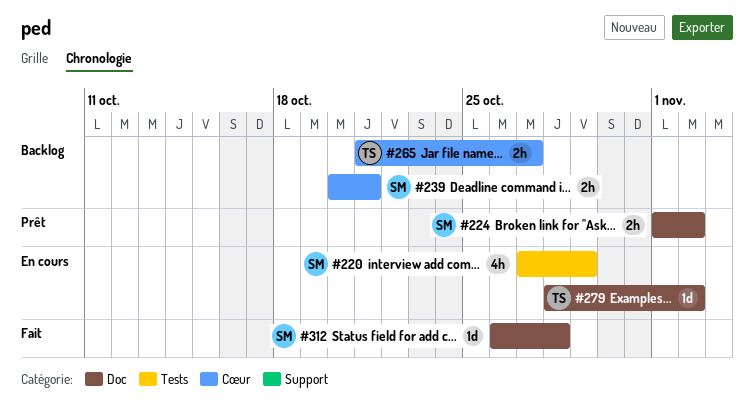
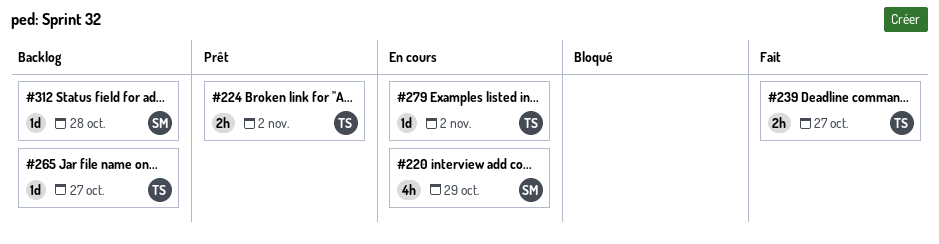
#224, owner: SM -> TS
#239, status: Backlog -> Fait
#239, owner: SM -> TS
#239, due: Oct 21 -> Oct 27
#265, estimate: 2h -> 1d
#312, status: Fait -> Backlog

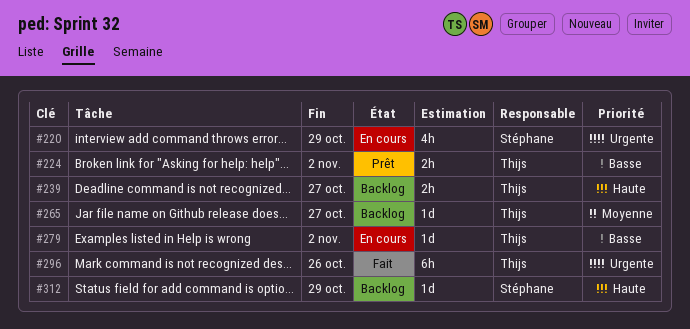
#239, status: Fait -> Backlog
#296: none -> present
#312, due: Oct 28 -> Oct 29

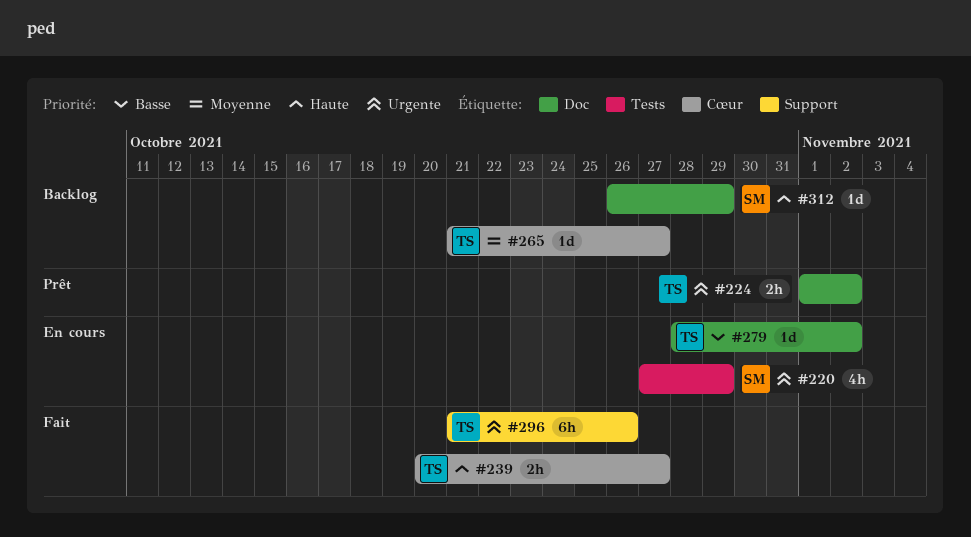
#224, priority: Basse -> Urgente
#239, status: Backlog -> Fait

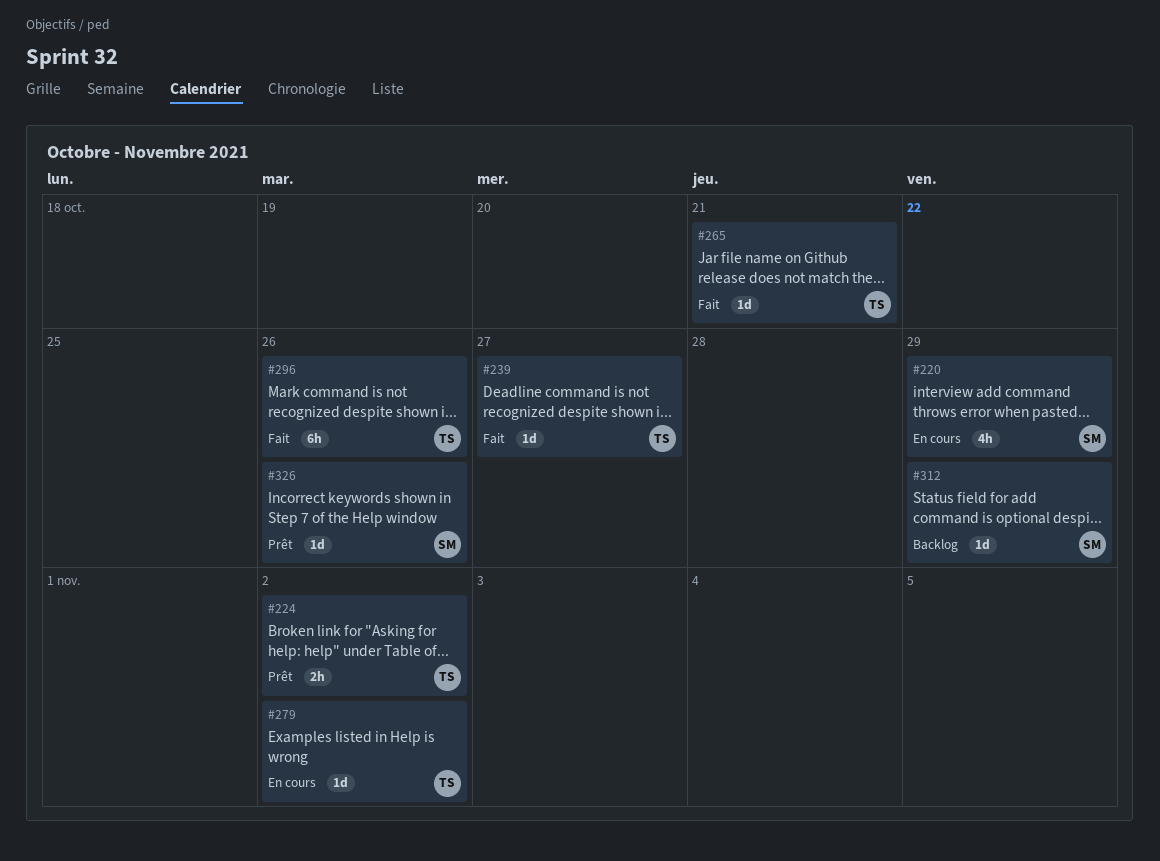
#239, estimate: 2h -> 1d
#265, status: Backlog -> Fait
#265, due: Oct 27 -> Oct 21
#326: none -> present

